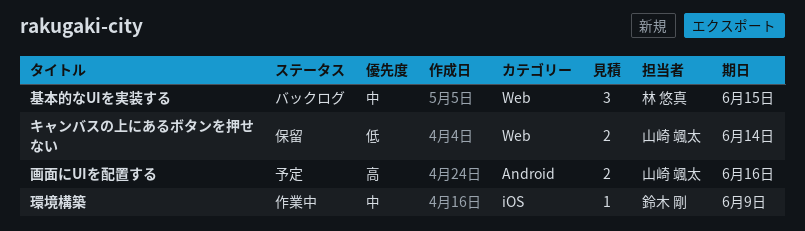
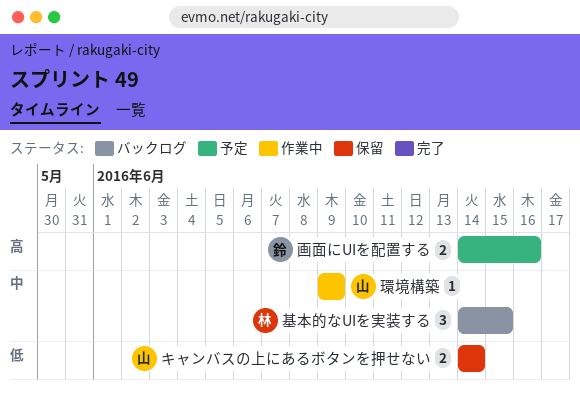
環境構築, owner: 鈴木 剛 -> 山崎 颯太
画面にUIを配置する, owner: 山崎 颯太 -> 鈴木 剛

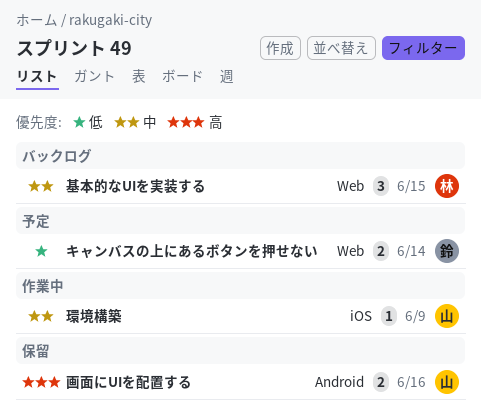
キャンバスの上にあるボタンを押せない, status: 保留 -> 予定
キャンバスの上にあるボタンを押せない, owner: 山 -> 鈴
画面にUIを配置する, status: 予定 -> 保留
画面にUIを配置する, owner: 鈴 -> 山

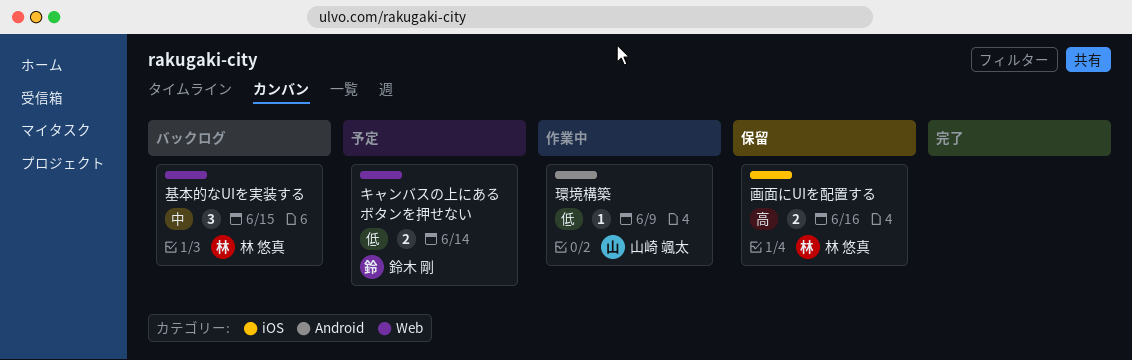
環境構築, priority: 中 -> 低
環境構築, label: iOS -> Android
画面にUIを配置する, owner: 山崎 颯太 -> 林 悠真
画面にUIを配置する, label: Android -> iOS

